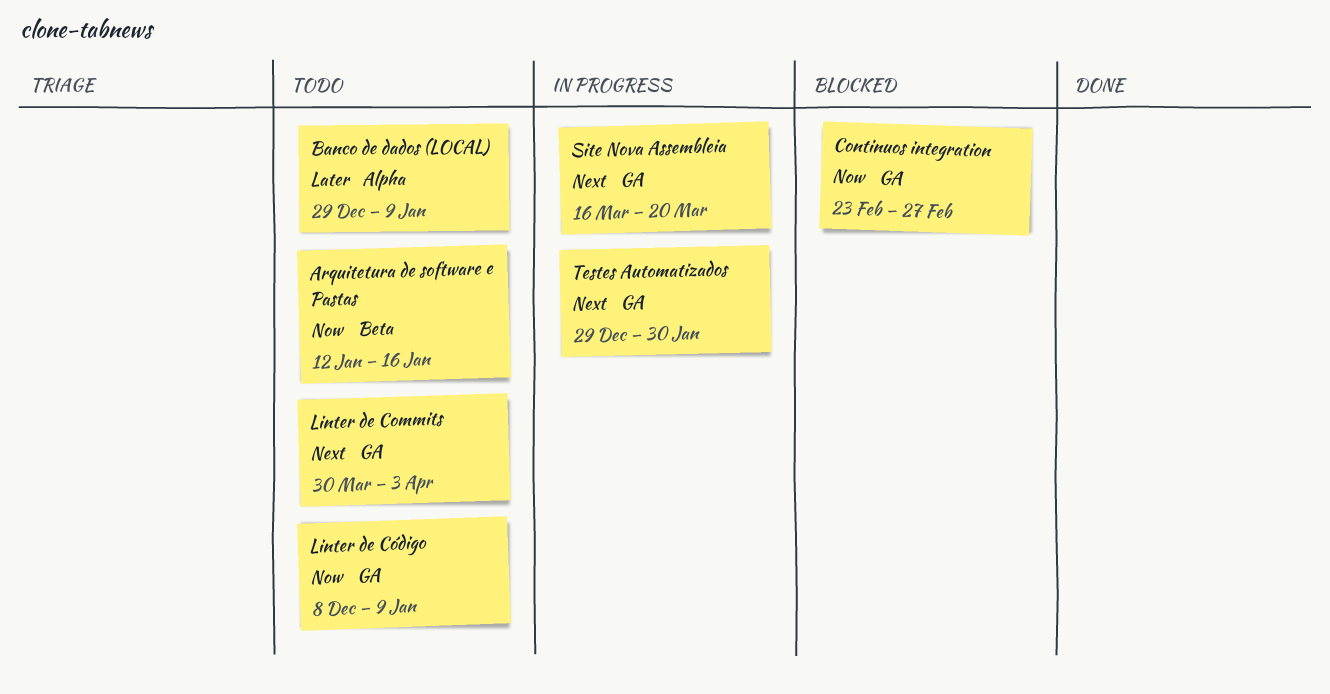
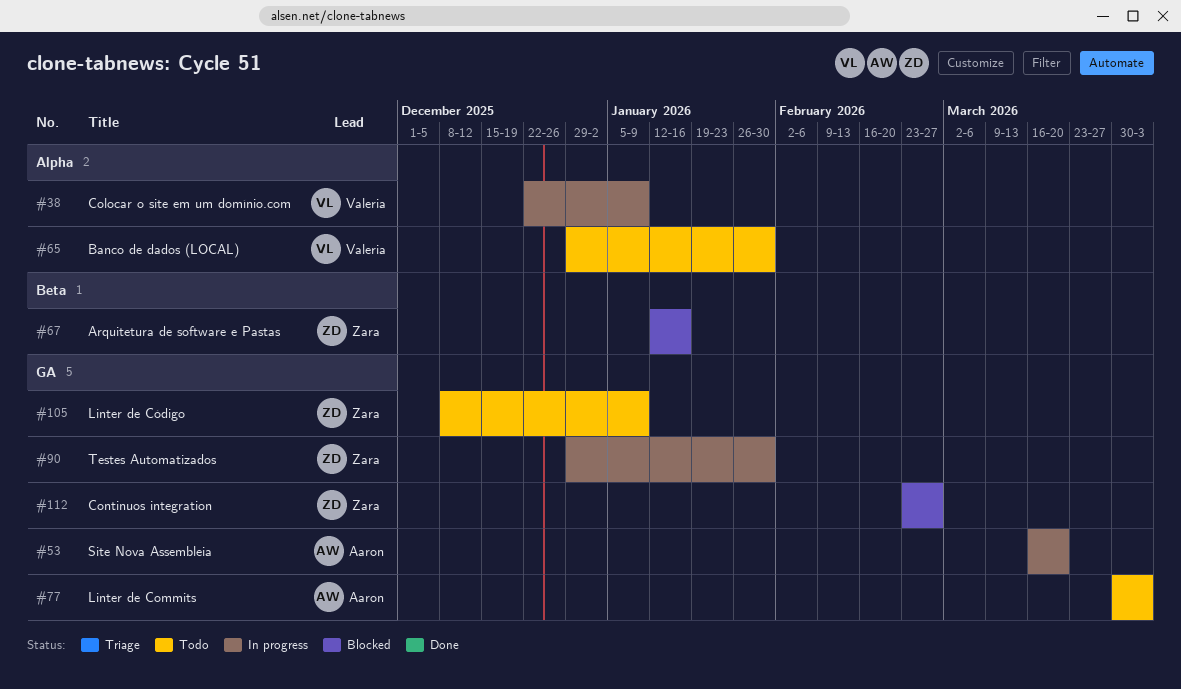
Arquitetura de software e Pastas, status: Todo -> Blocked
Banco de dados (LOCAL), due: Jan 9 -> Jan 30
Colocar o site em um domínio.com: none -> present

